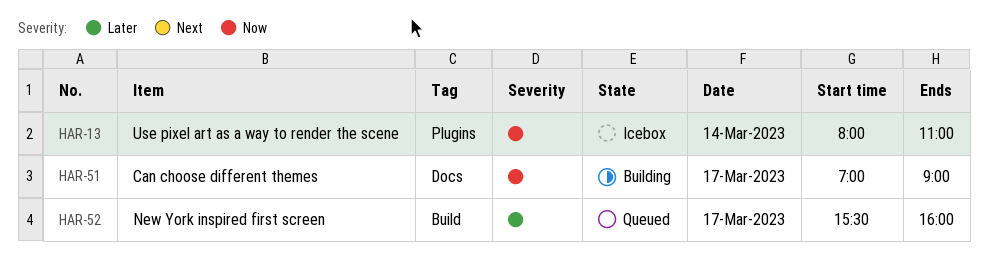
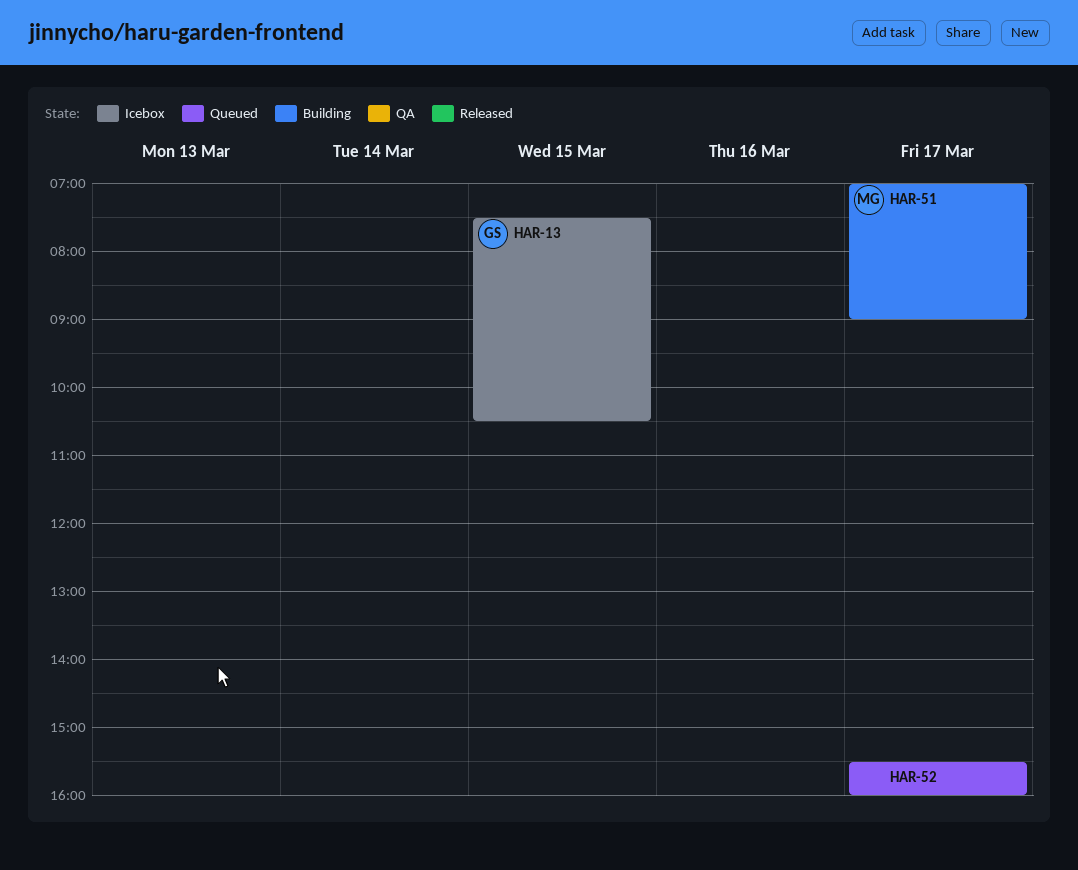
HAR-13, day: Mar 14 -> Mar 15
HAR-13, begins: 08:00 -> 07:30
HAR-13, ends: 11:00 -> 10:30

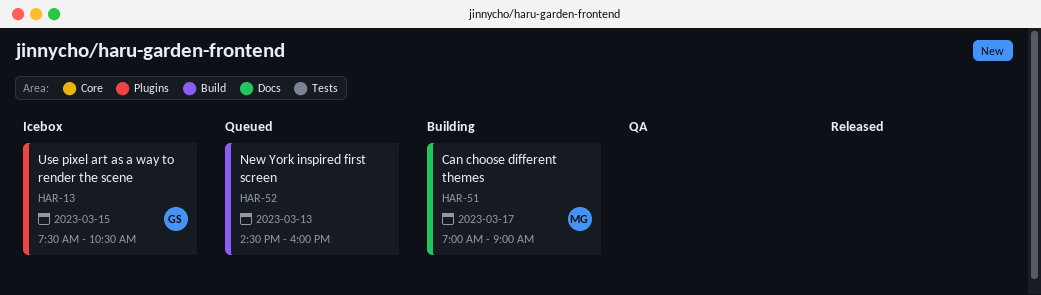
HAR-52, day: Mar 17 -> Mar 13
HAR-52, begins: 15:30 -> 14:30

